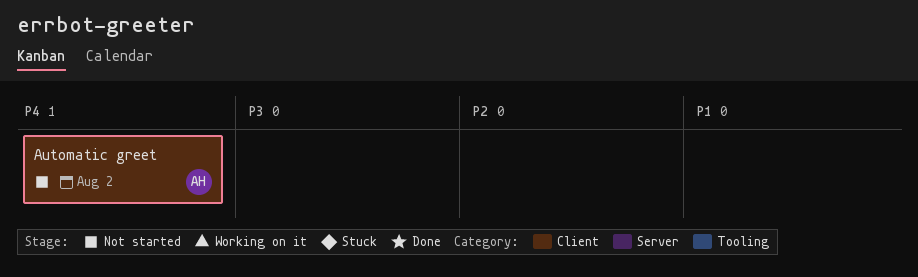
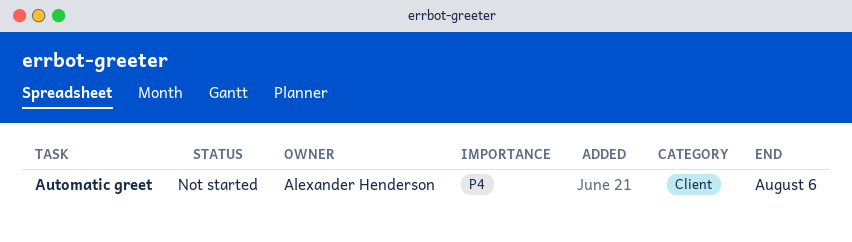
Automatic greet, due: Aug 2 -> Aug 6

